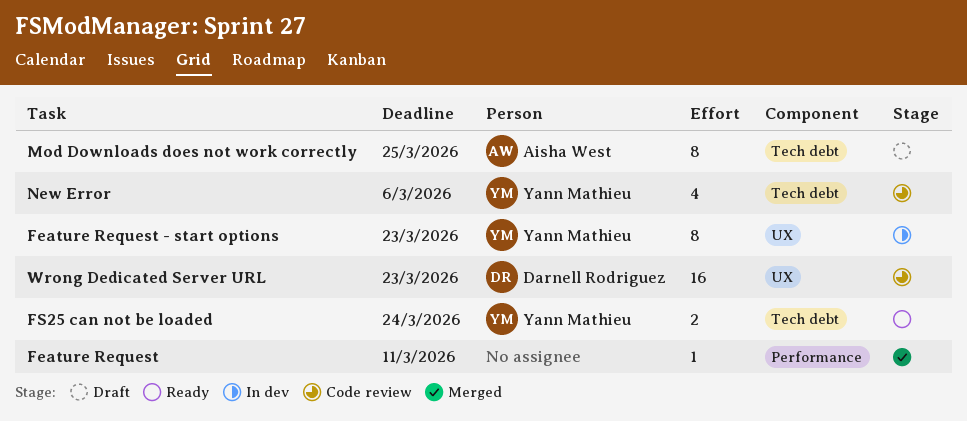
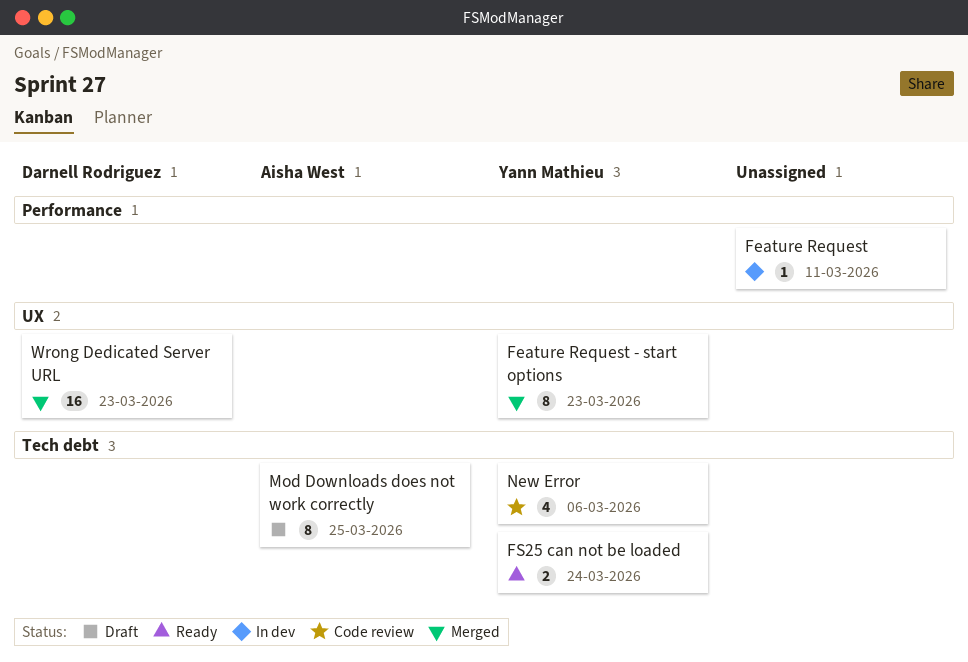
Feature Request, status: Merged -> In dev
Feature Request - start options, status: In dev -> Merged
Wrong Dedicated Server URL, status: Code review -> Merged

